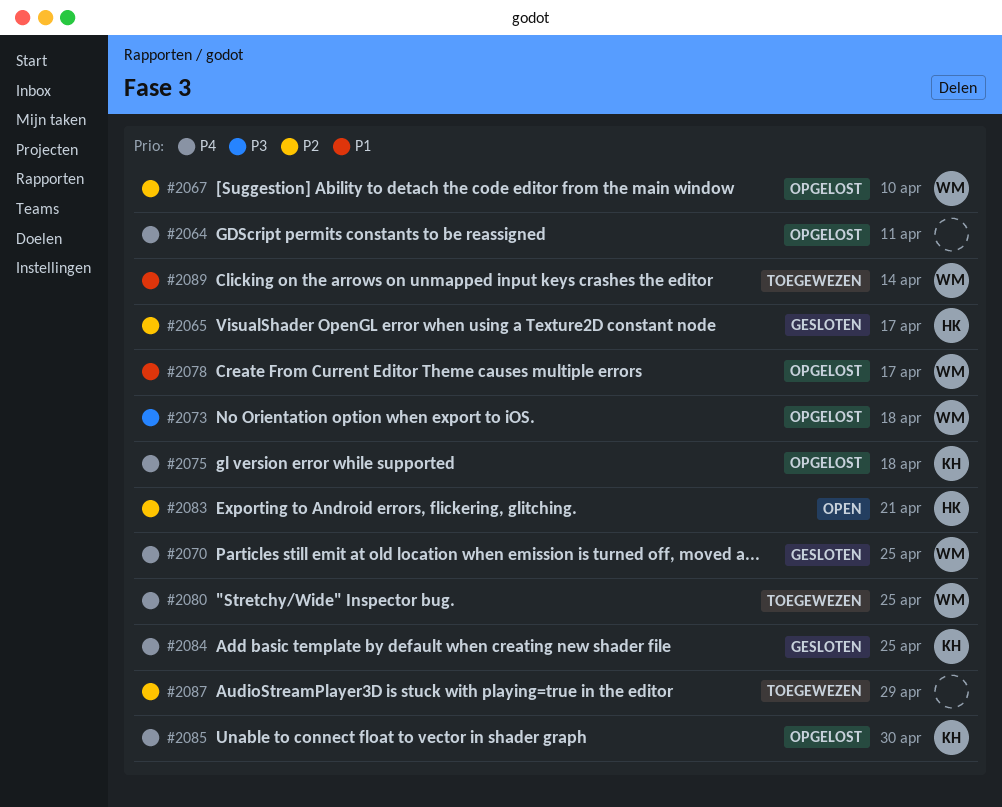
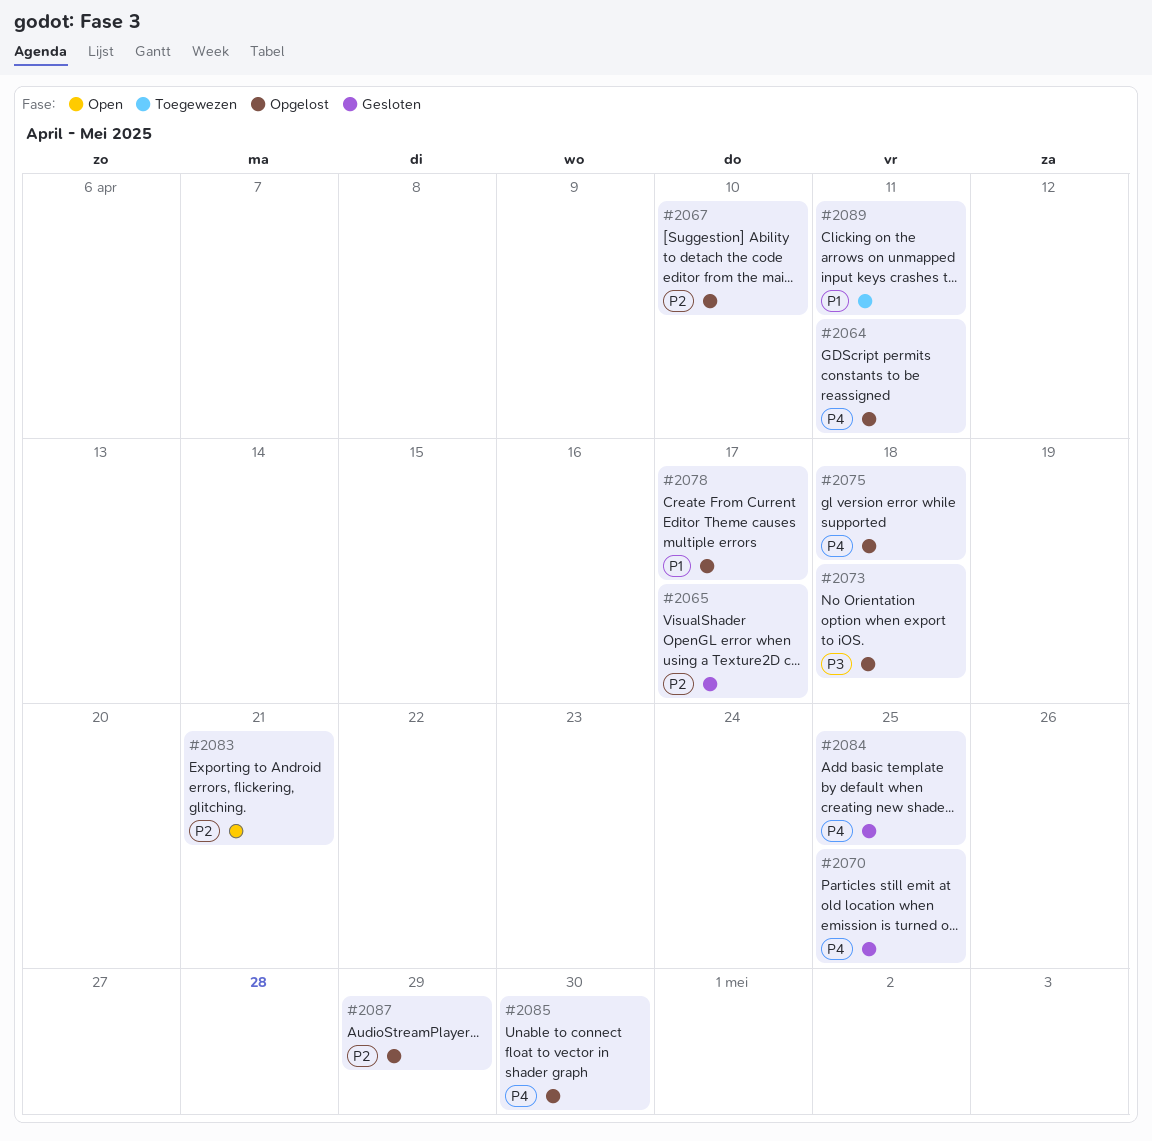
#2080: present -> none
#2087, status: Toegewezen -> Opgelost
#2089, due: Apr 14 -> Apr 11

